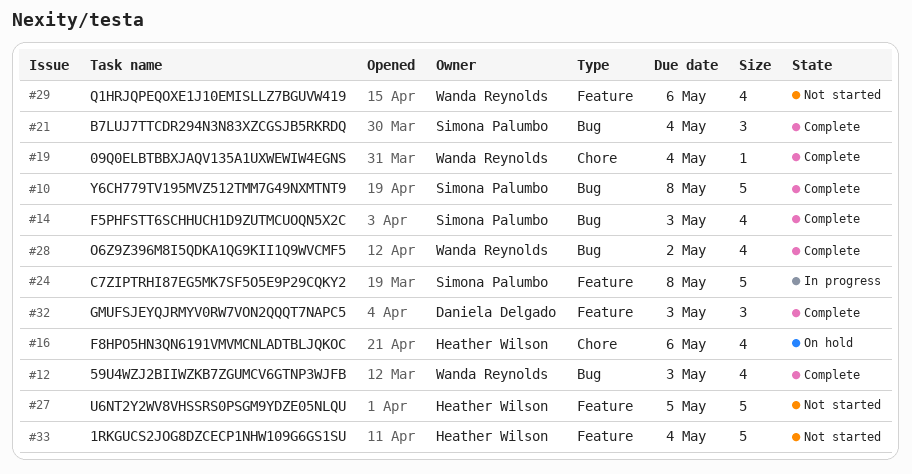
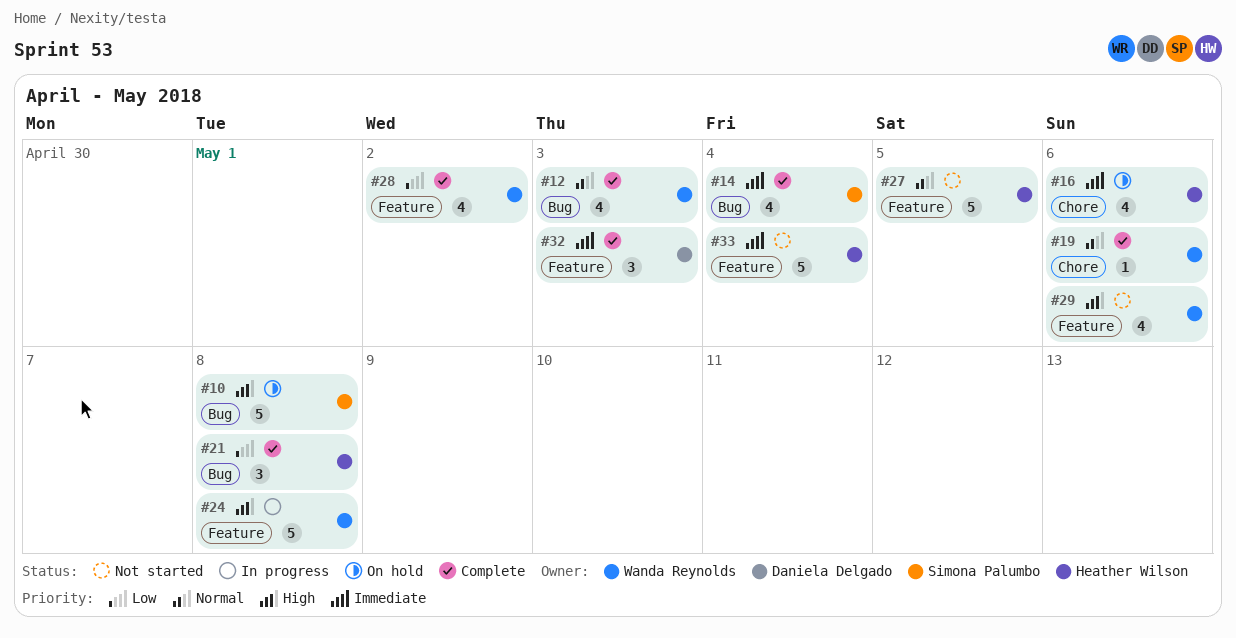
#10, status: Complete -> On hold
#14, due: May 3 -> May 4
#19, due: May 4 -> May 6
#21, owner: Simona Palumbo -> Heather Wilson
#21, due: May 4 -> May 8
#24, owner: Simona Palumbo -> Wanda Reynolds
#28, label: Bug -> Feature

